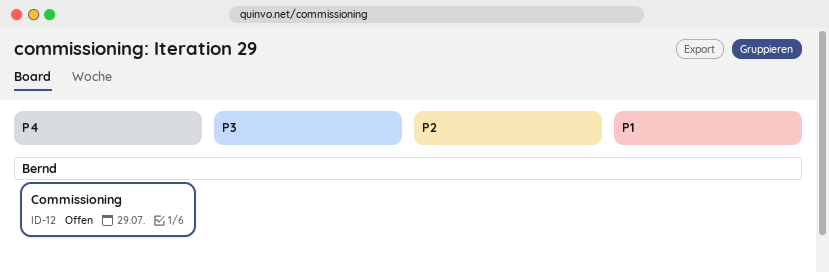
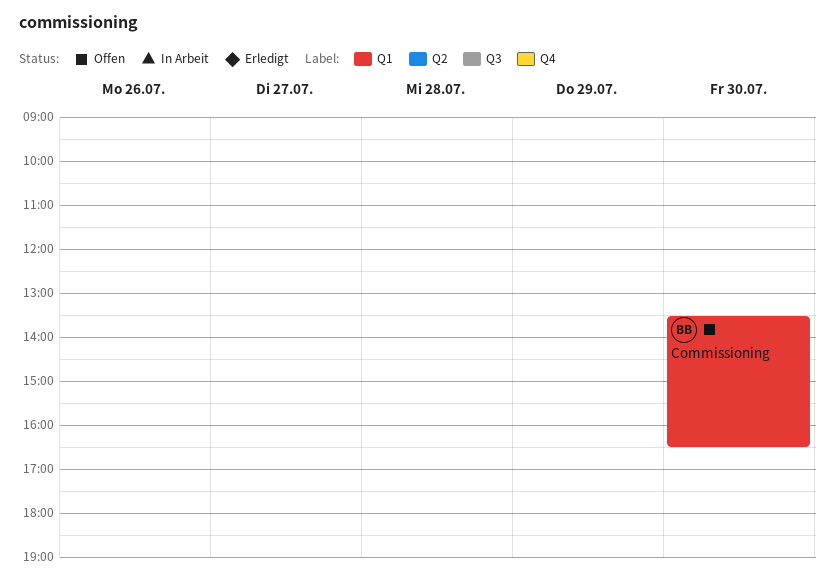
Commissioning, day: Jul 29 -> Jul 30

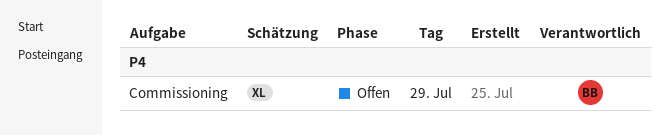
Commissioning, day: Jul 30 -> Jul 29

